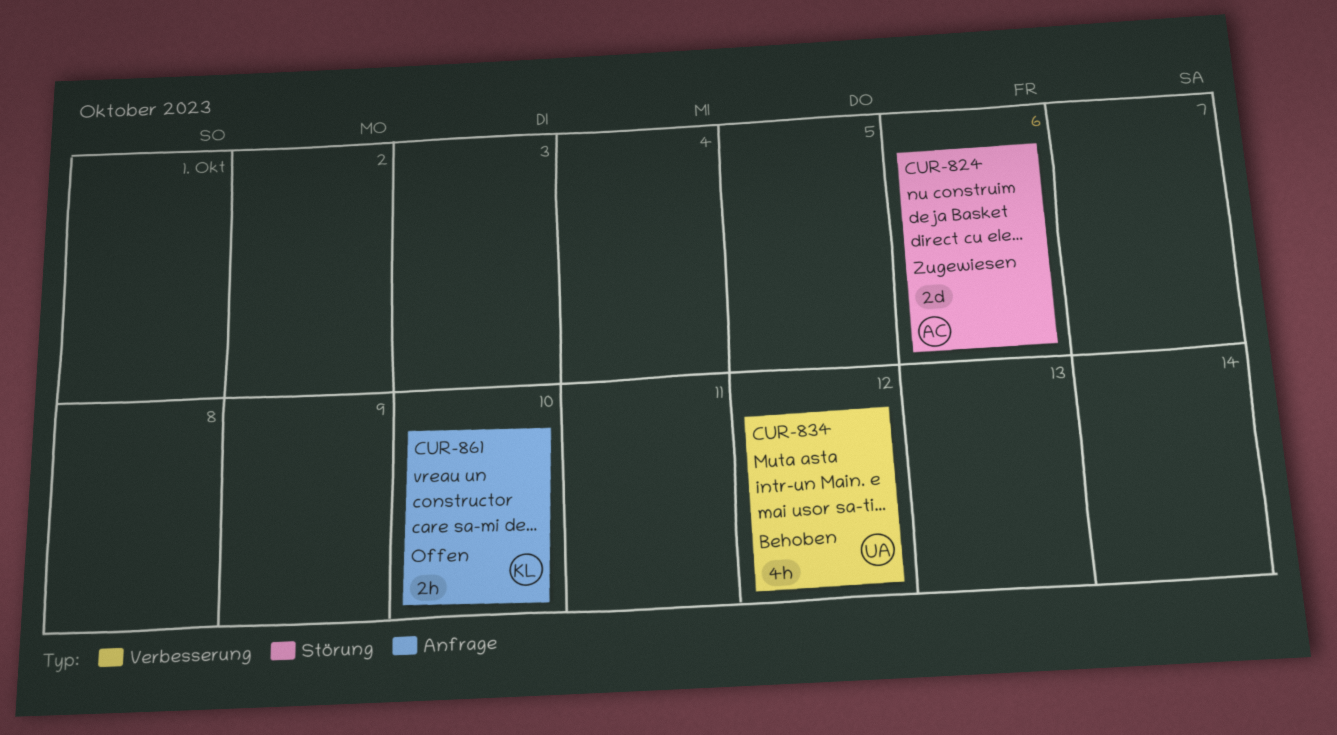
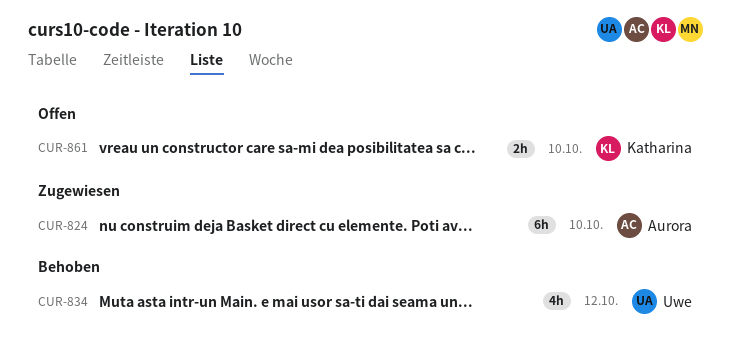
CUR-824, estimate: 2d -> 6h
CUR-824, due: Oct 6 -> Oct 10

